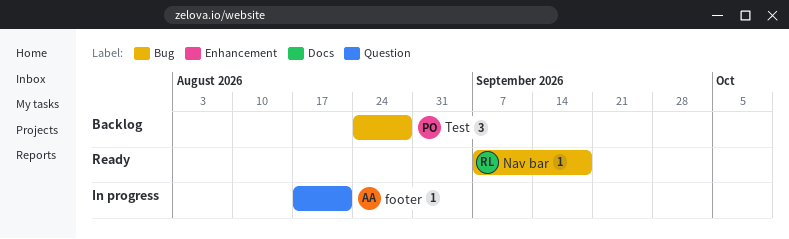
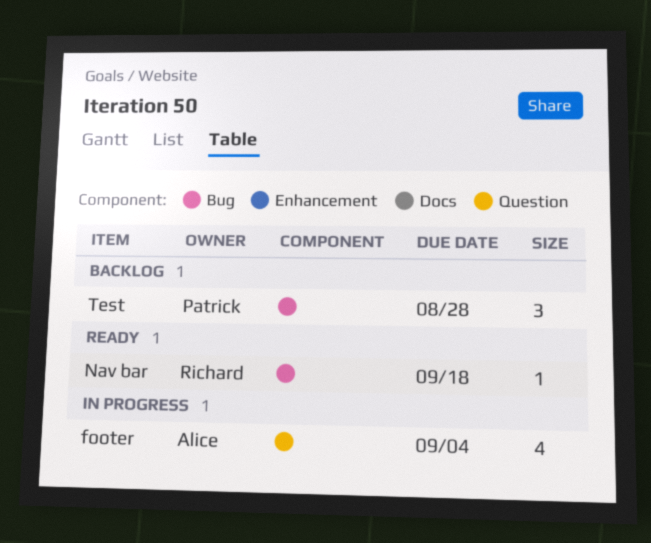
footer, estimate: 1 -> 4
footer, due: Aug 21 -> Sep 4

